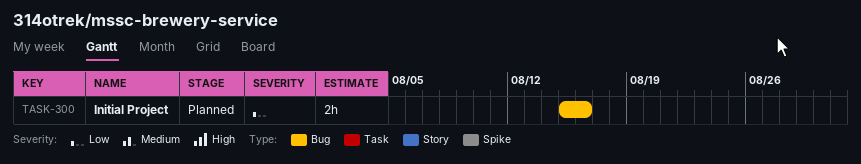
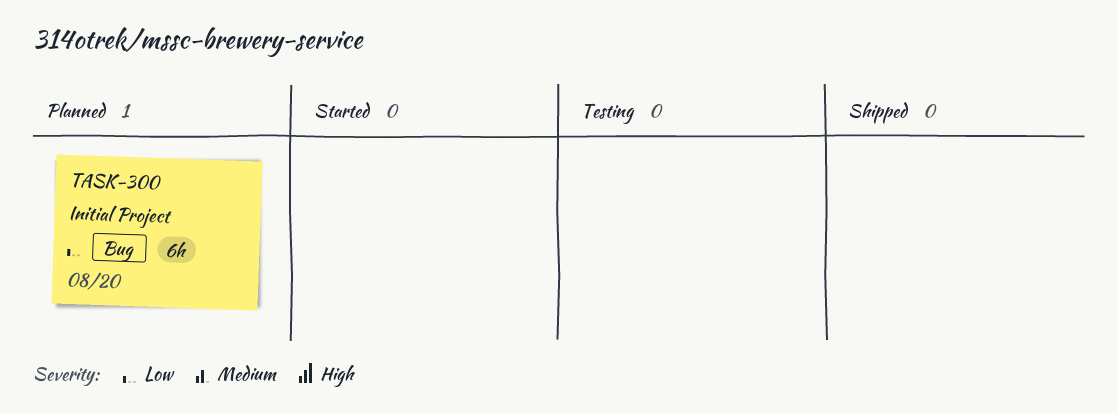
TASK-300, estimate: 2h -> 6h
TASK-300, due: Aug 16 -> Aug 20

